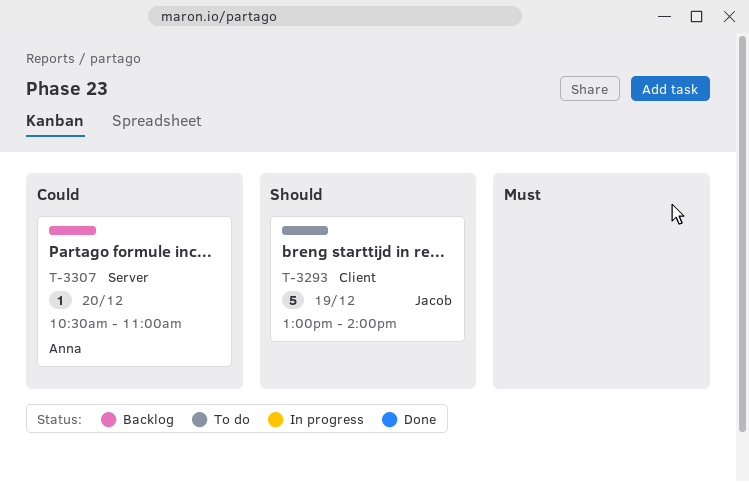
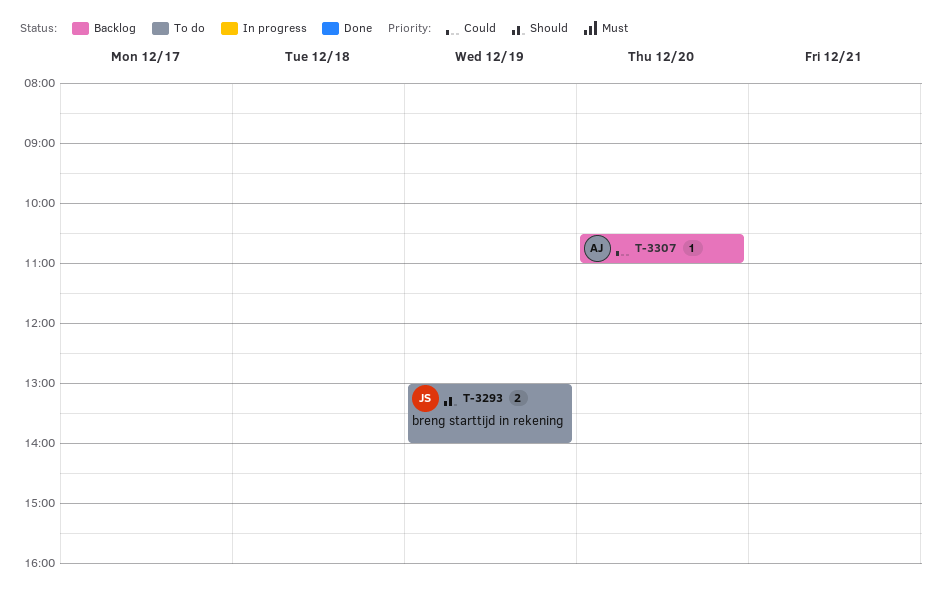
T-3293, estimate: 5 -> 2

